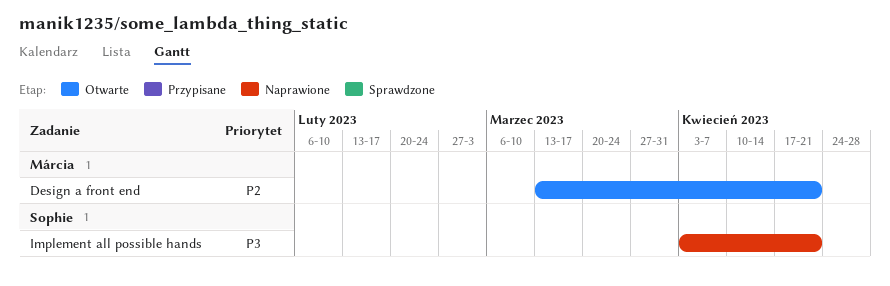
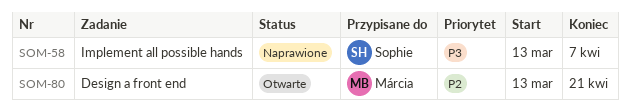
Implement all possible hands, start: Apr 3 -> Mar 13
Implement all possible hands, due: Apr 21 -> Apr 7

